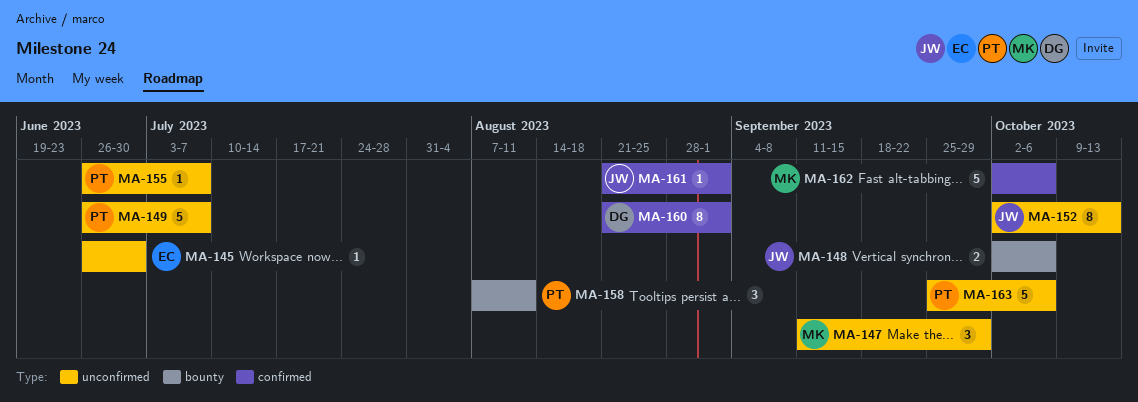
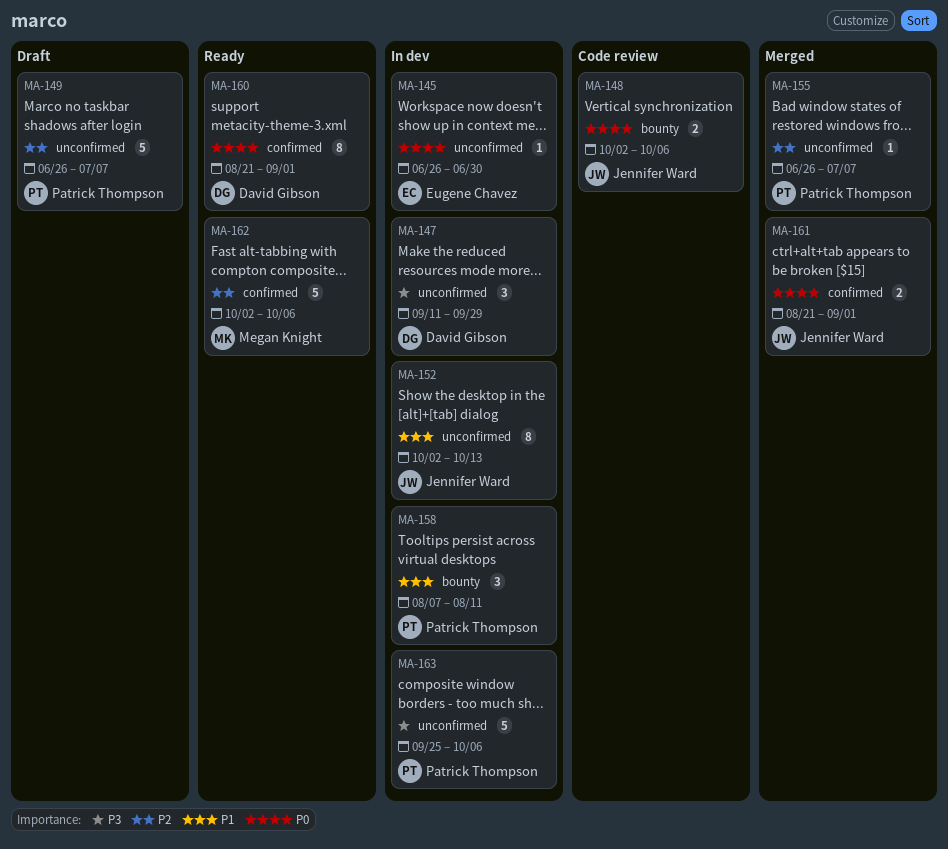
MA-147, owner: Megan Knight -> David Gibson
MA-161, estimate: 1 -> 2

